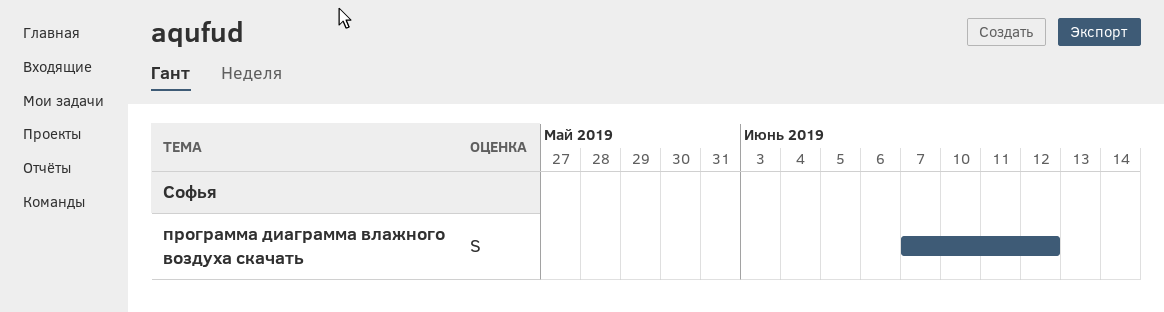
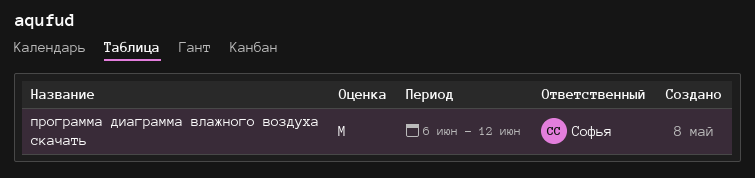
программа диаграмма влажного воздуха скачать, estimate: S -> M
программа диаграмма влажного воздуха скачать, start: Jun 7 -> Jun 6

